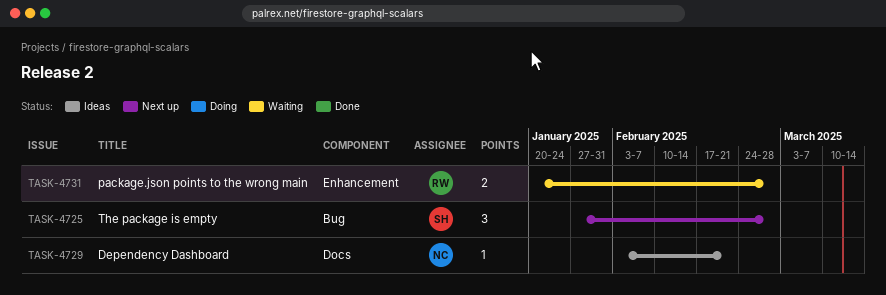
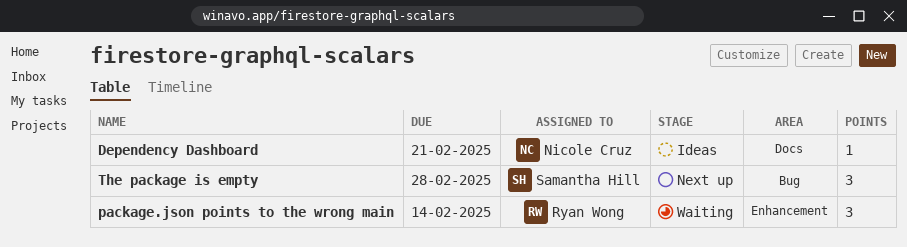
package.json points to the wrong main, estimate: 2 -> 3
package.json points to the wrong main, due: Feb 28 -> Feb 14

